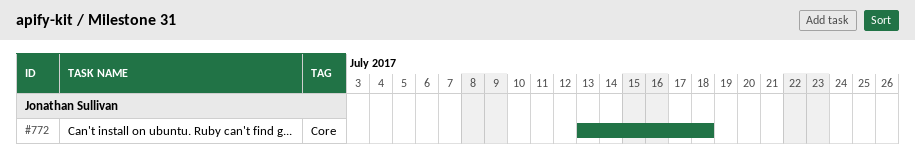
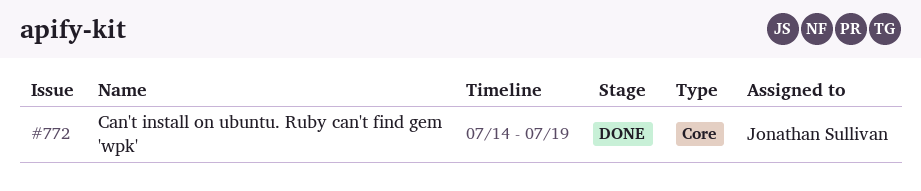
#772, start: Jul 13 -> Jul 14
#772, due: Jul 18 -> Jul 19

